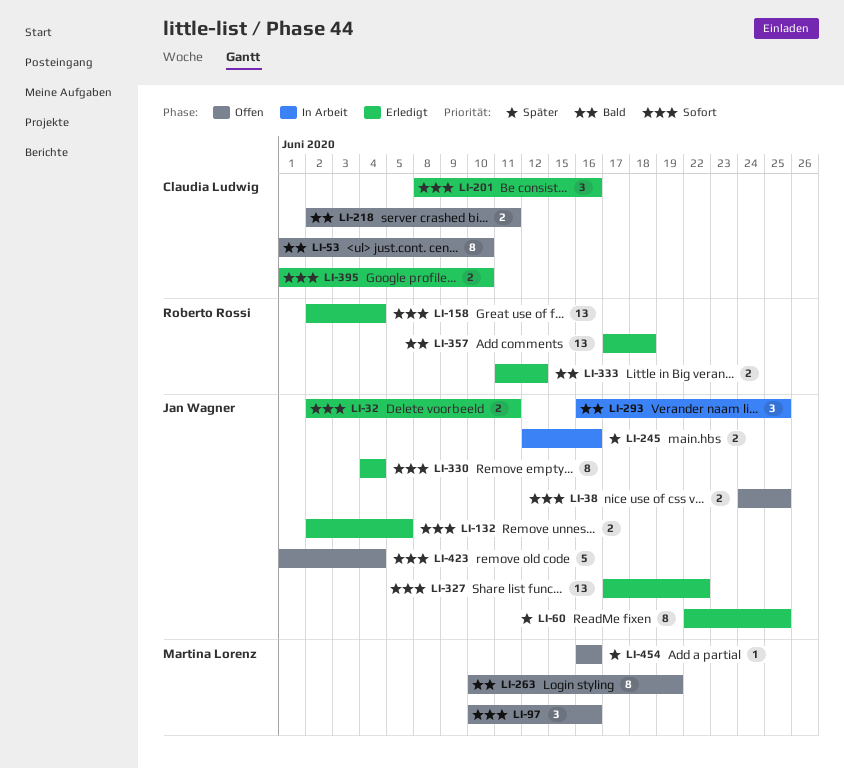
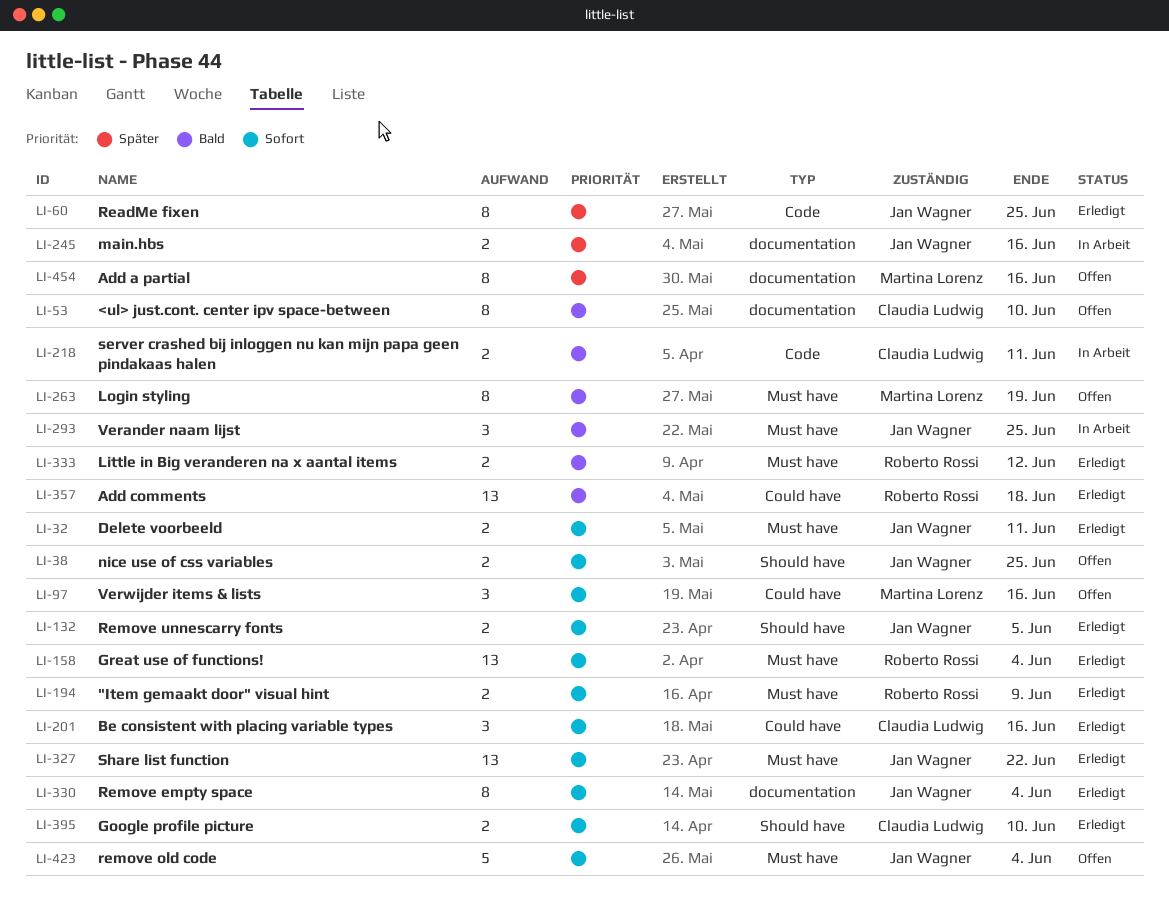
LI-194: none -> present
LI-218, status: Offen -> In Arbeit
LI-454, estimate: 1 -> 8

